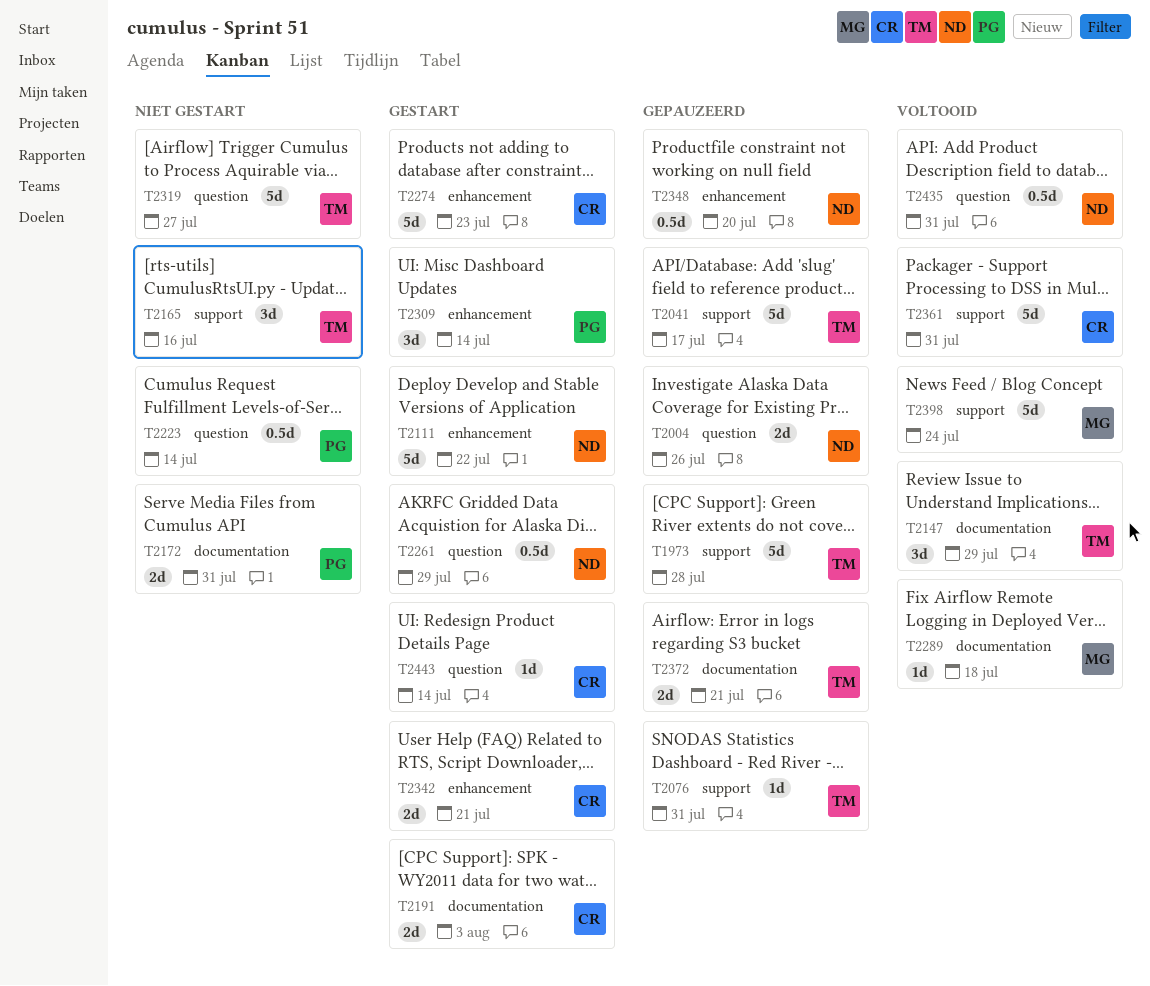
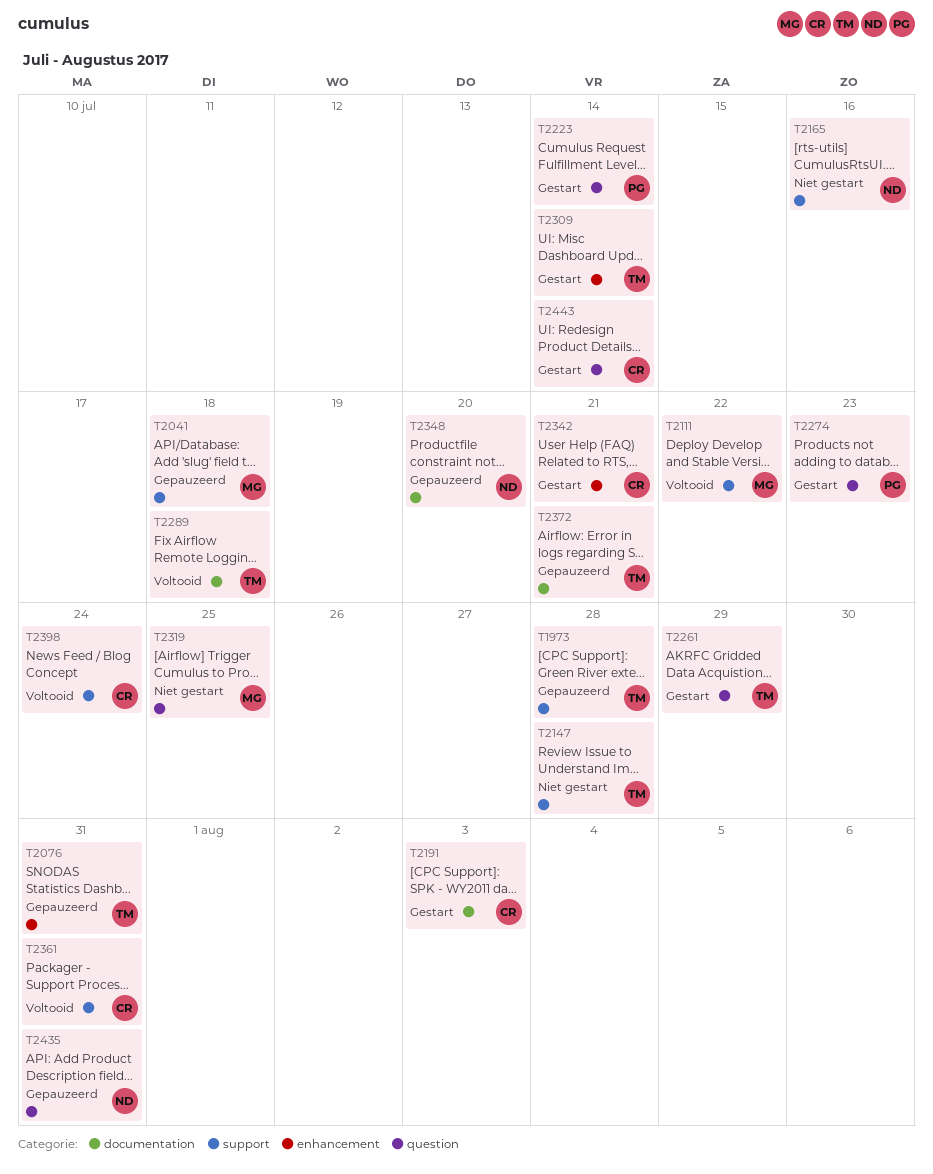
T2004: present -> none
T2041, owner: TM -> MG
T2041, due: Jul 17 -> Jul 18
T2076, label: support -> enhancement
T2111, status: Gestart -> Voltooid
T2111, owner: ND -> MG
T2111, label: enhancement -> support
T2147, status: Voltooid -> Niet gestart
T2147, label: documentation -> support
T2147, due: Jul 29 -> Jul 28
T2165, owner: TM -> ND
T2172: present -> none
T2223, status: Niet gestart -> Gestart
T2261, owner: ND -> TM
T2274, owner: CR -> PG
T2274, label: enhancement -> question
T2289, owner: MG -> TM
T2309, owner: PG -> TM
T2319, owner: TM -> MG
T2319, due: Jul 27 -> Jul 25
T2348, label: enhancement -> documentation
T2398, owner: MG -> CR
T2435, status: Voltooid -> Gepauzeerd

